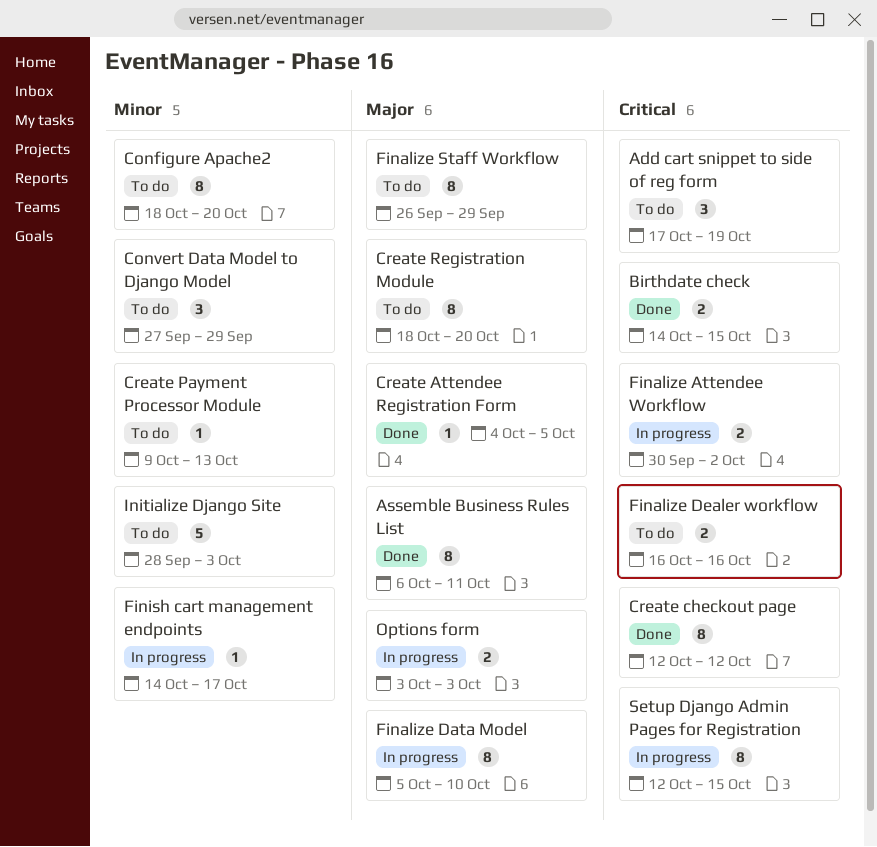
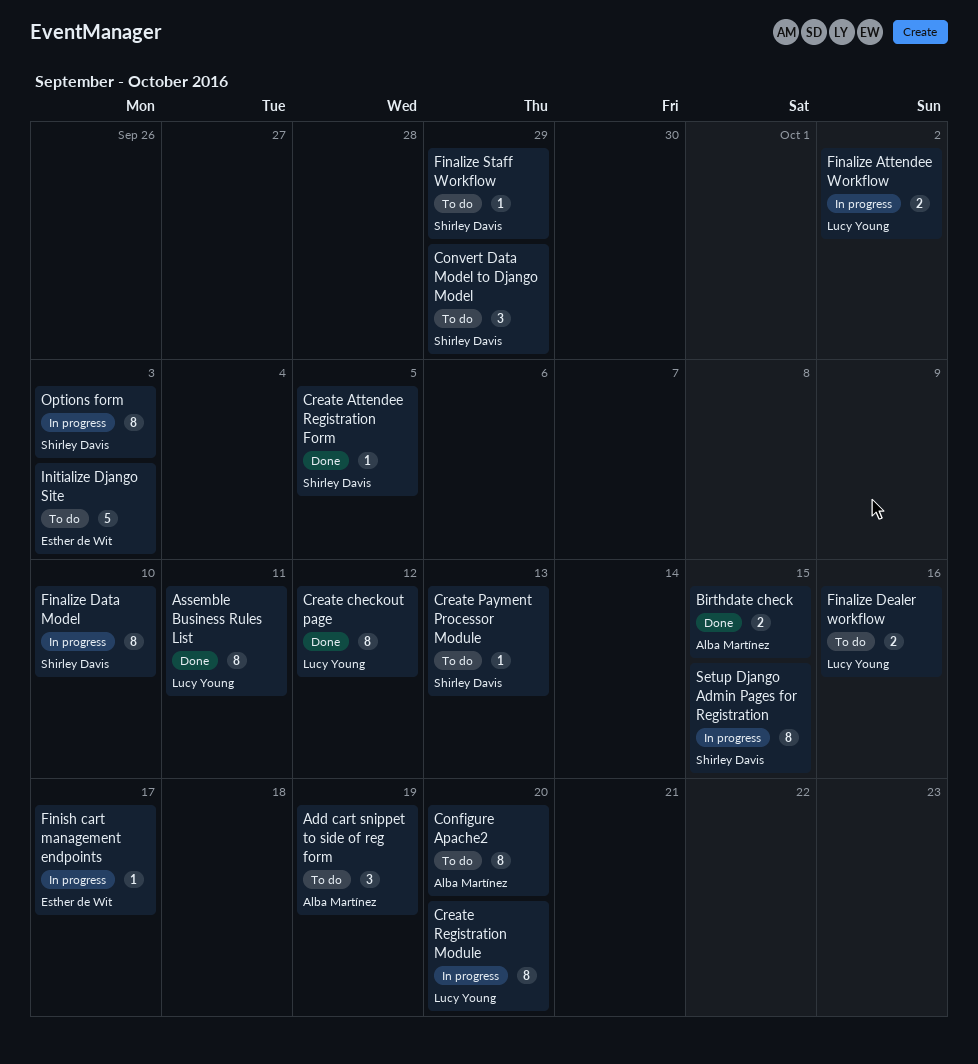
Create Registration Module, status: To do -> In progress
Finalize Staff Workflow, estimate: 8 -> 1
Options form, estimate: 2 -> 8

